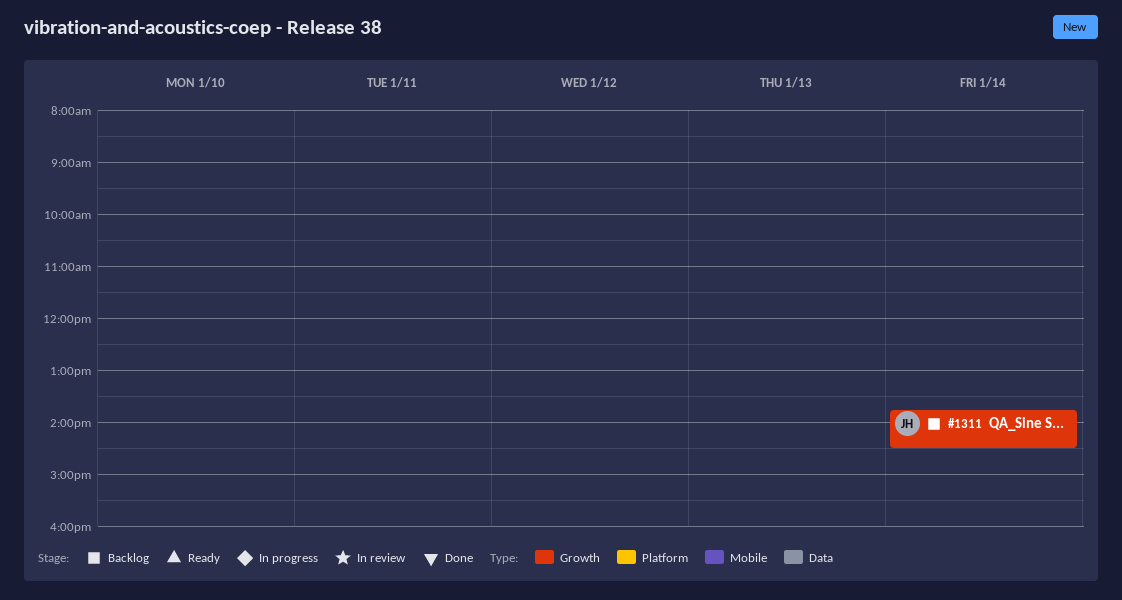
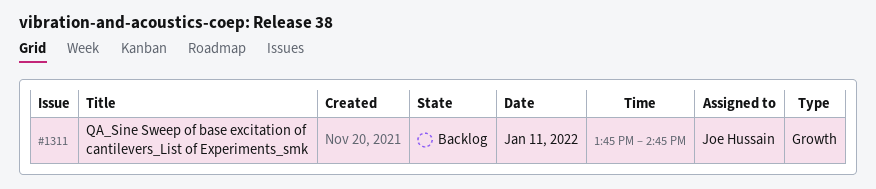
#1311, day: Jan 14 -> Jan 11
#1311, ends: 14:30 -> 14:45

